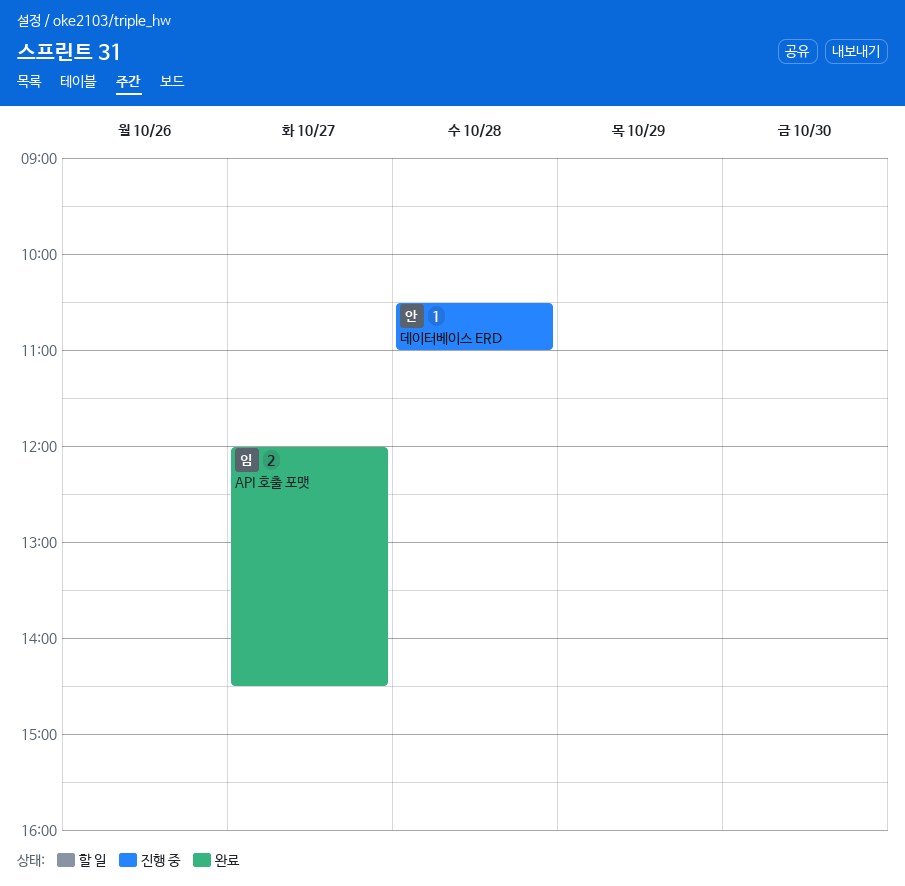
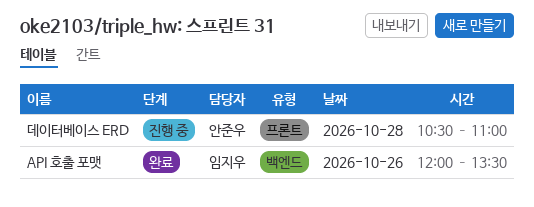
API 호출 포맷, day: Oct 27 -> Oct 26
API 호출 포맷, ends: 14:30 -> 13:30

